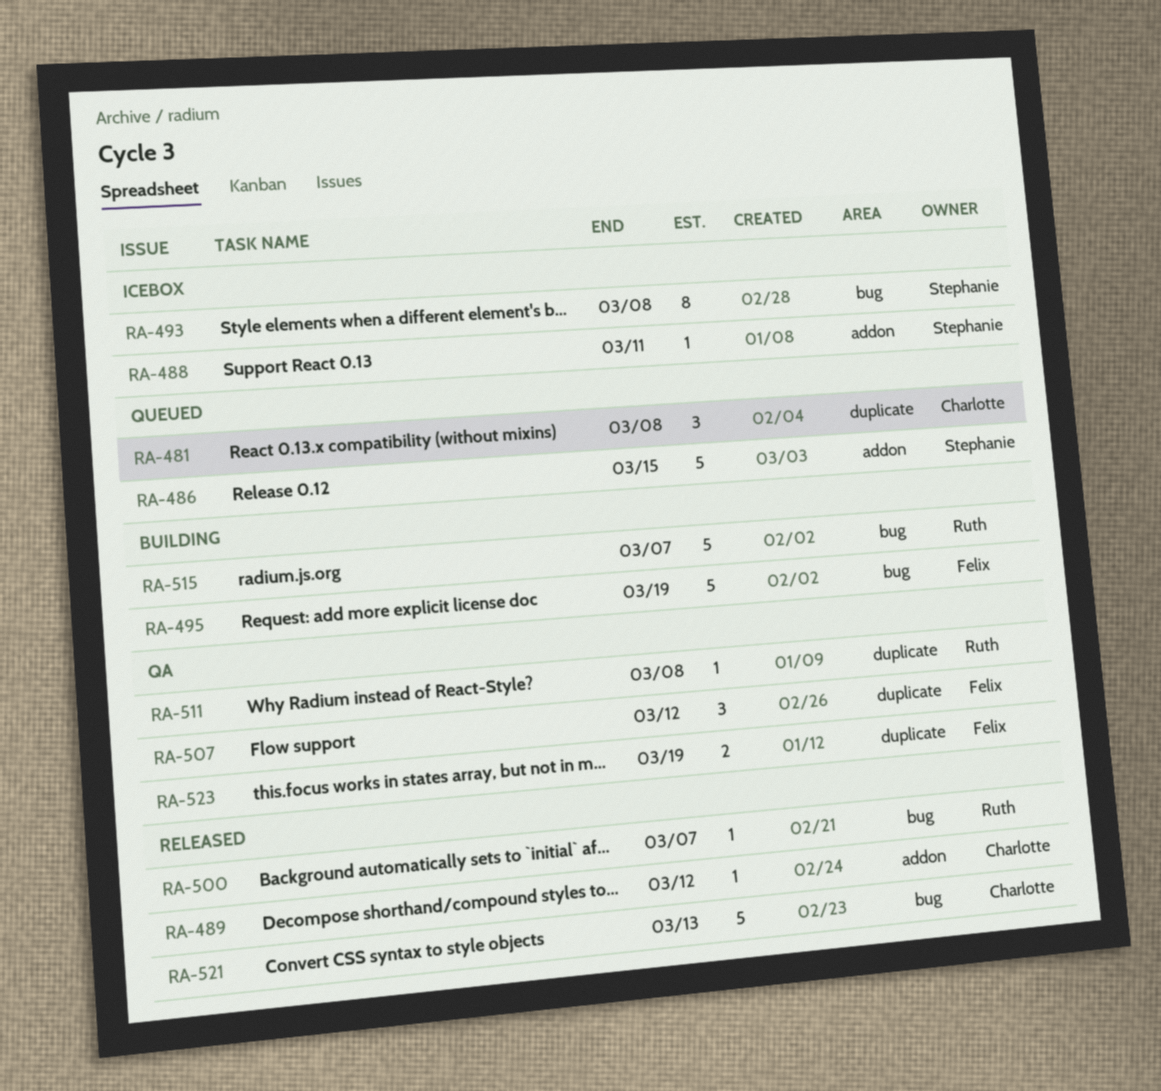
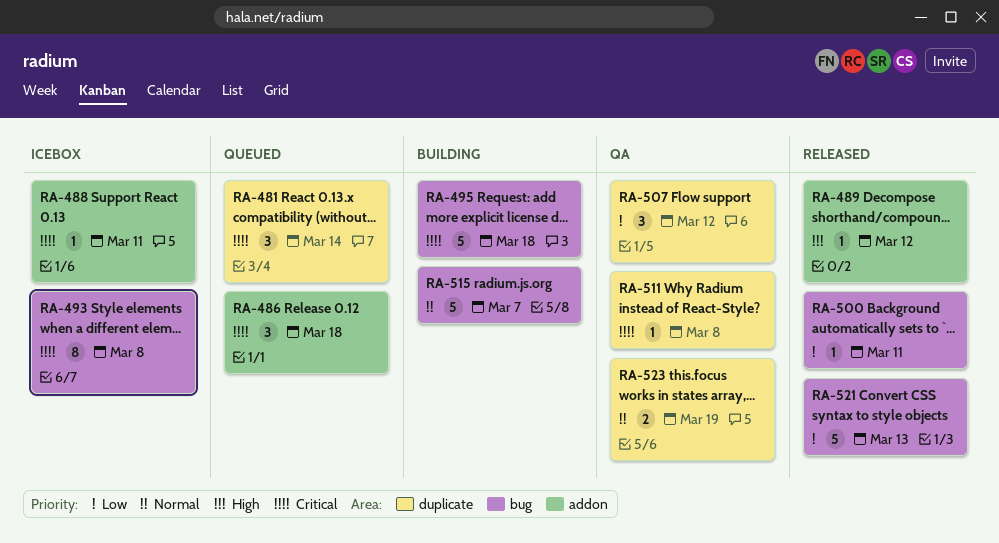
RA-481, due: Mar 8 -> Mar 14
RA-486, estimate: 5 -> 3
RA-486, due: Mar 15 -> Mar 18
RA-495, due: Mar 19 -> Mar 18
RA-500, due: Mar 7 -> Mar 11

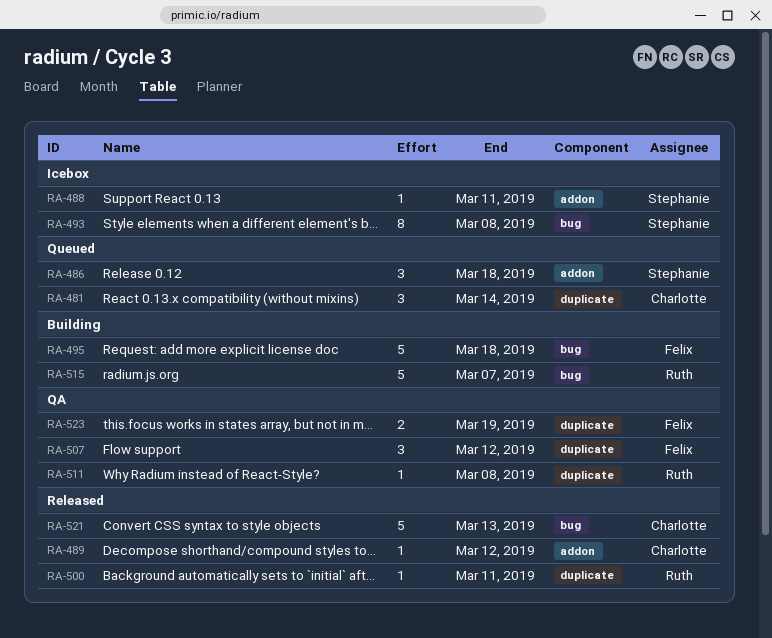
RA-500, label: bug -> duplicate

